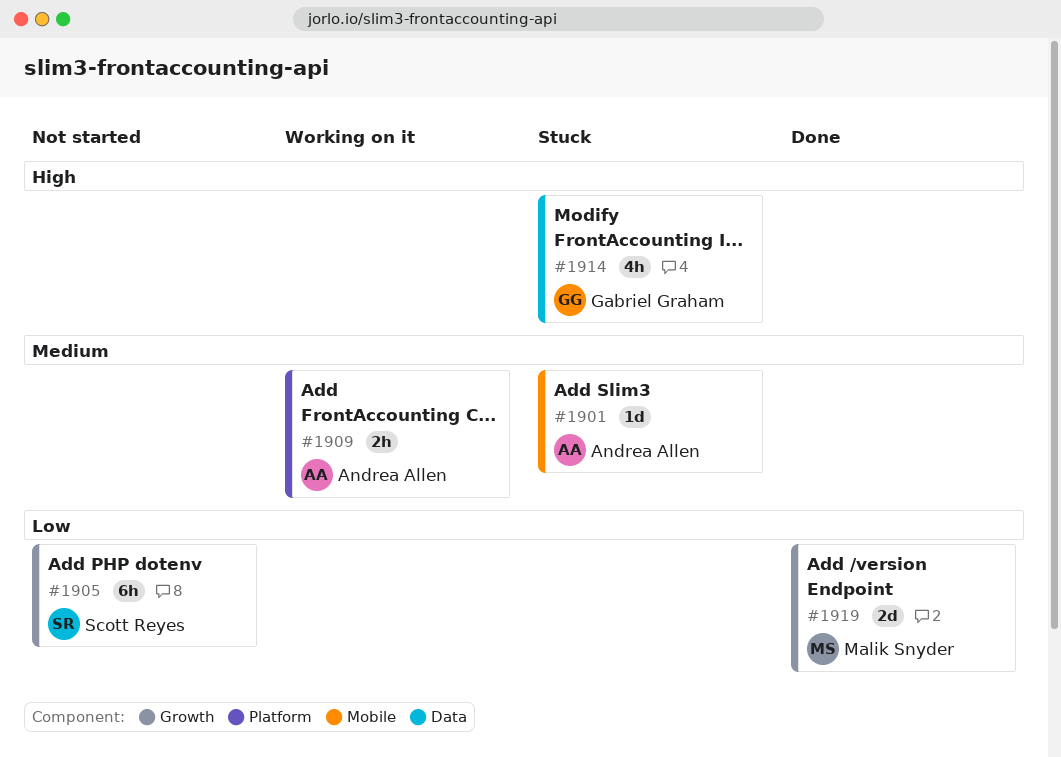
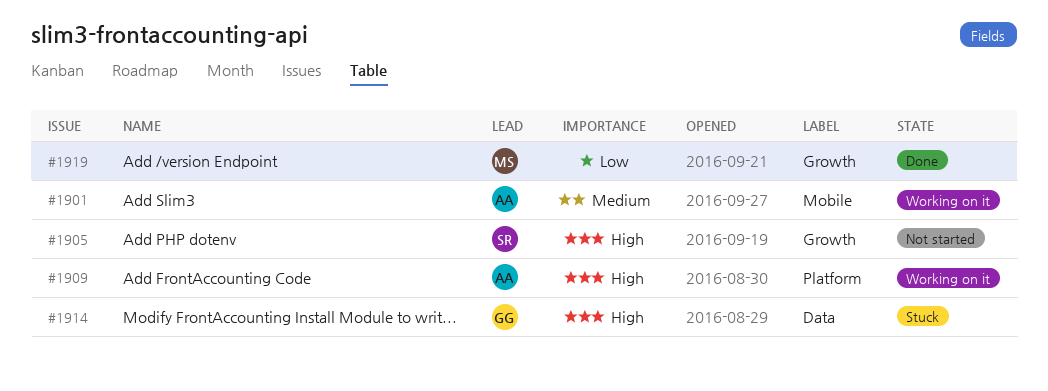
#1901, status: Stuck -> Working on it
#1905, priority: Low -> High
#1909, priority: Medium -> High

